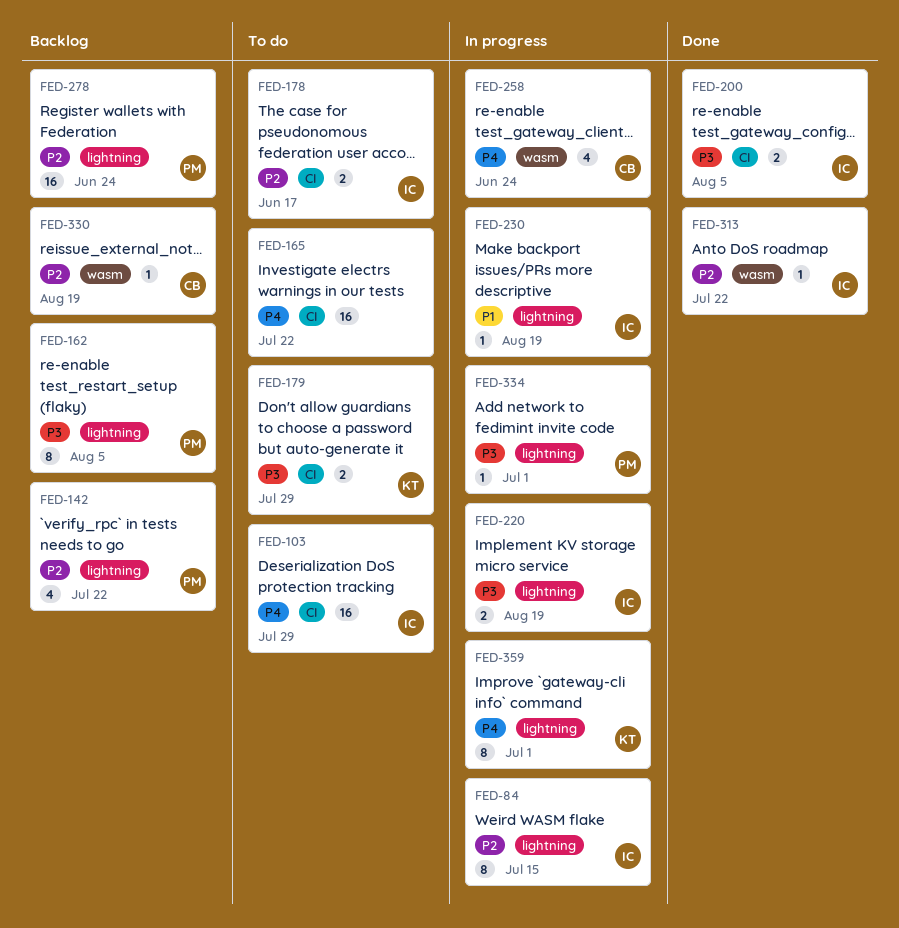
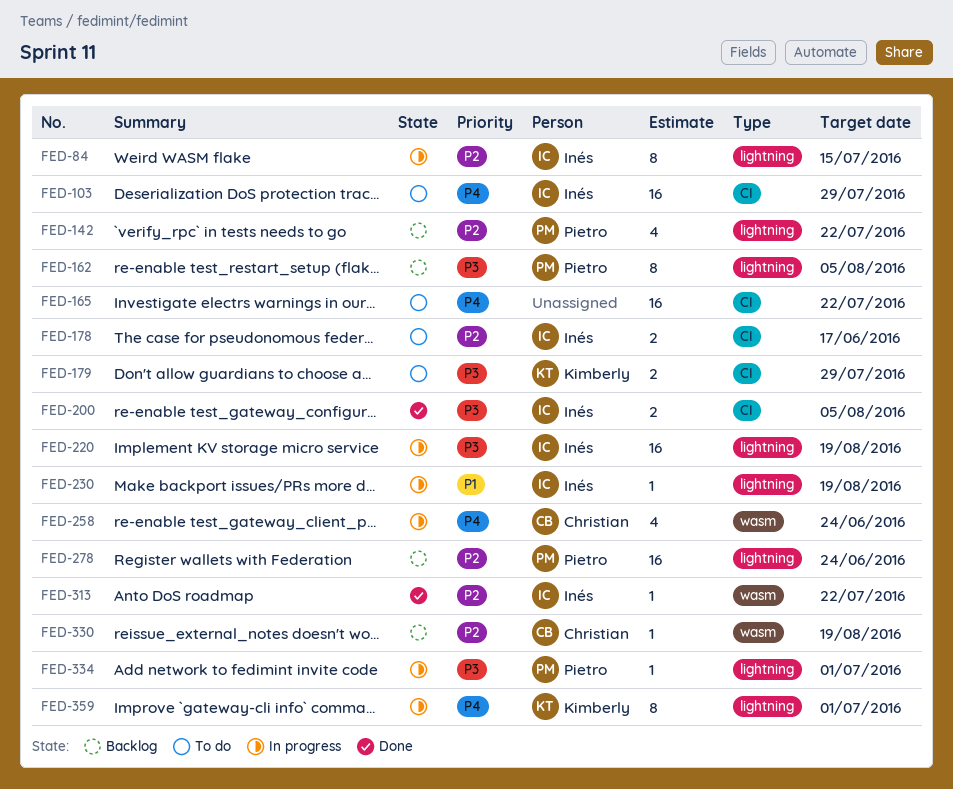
FED-220, estimate: 2 -> 16

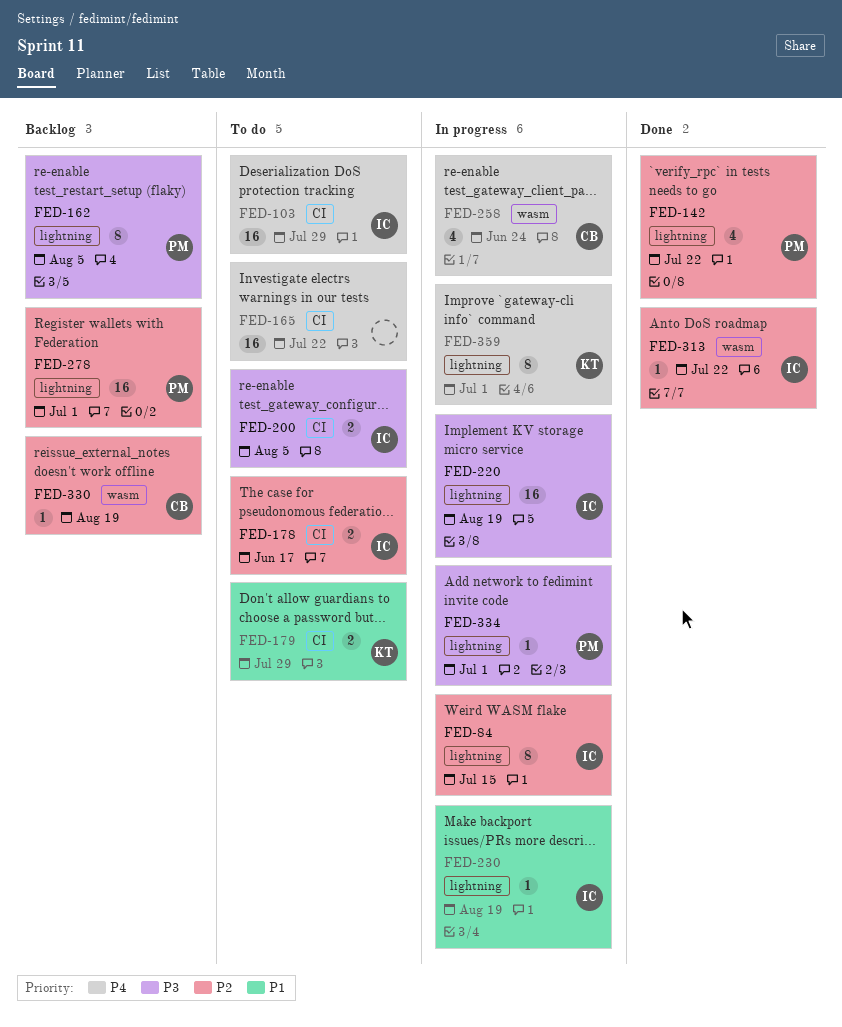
FED-142, status: Backlog -> Done
FED-179, priority: P3 -> P1
FED-200, status: Done -> To do
FED-278, due: Jun 24 -> Jul 1

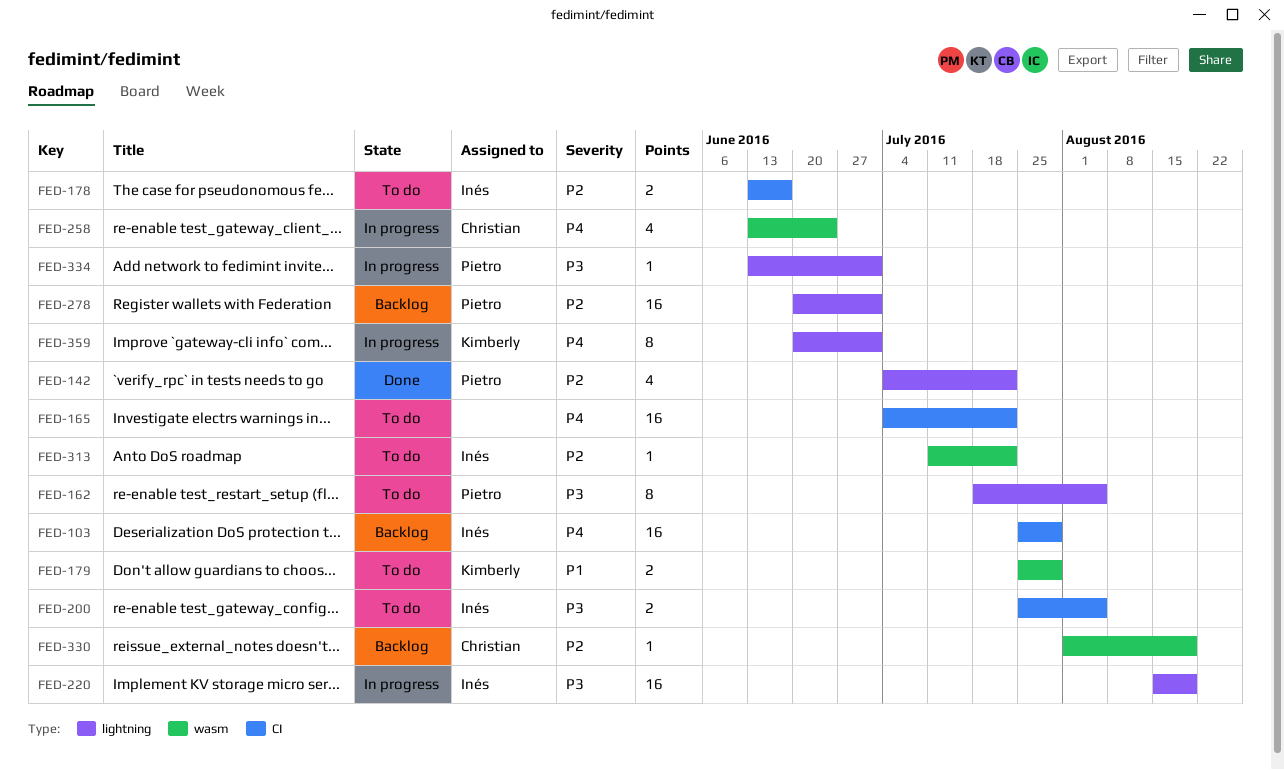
FED-84: present -> none
FED-103, status: To do -> Backlog
FED-162, status: Backlog -> To do
FED-179, label: CI -> wasm
FED-230: present -> none
FED-313, status: Done -> To do

